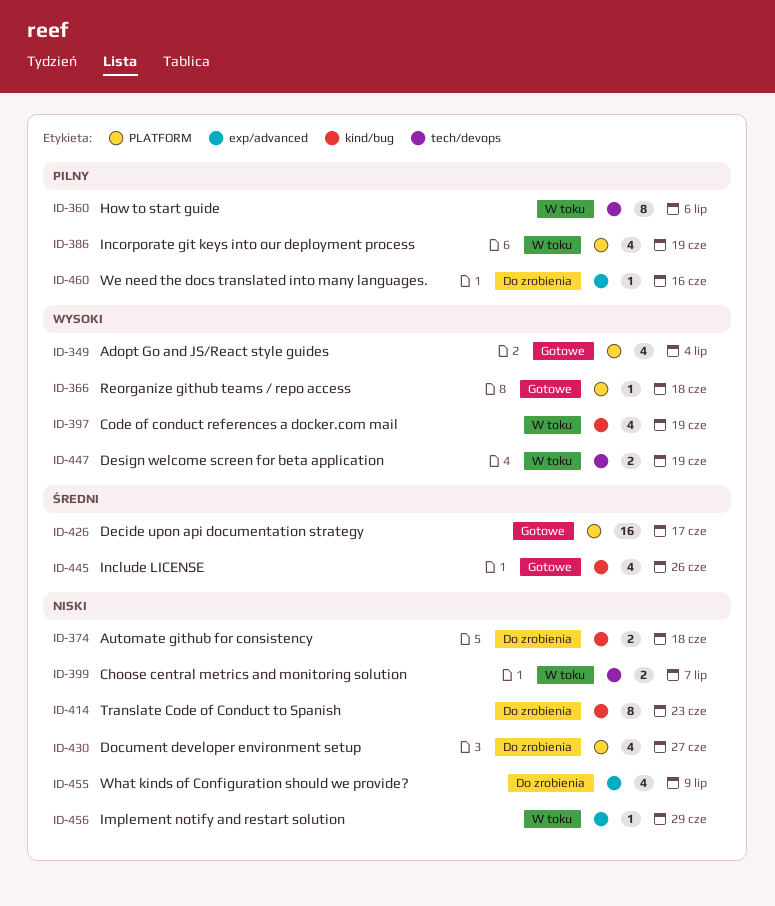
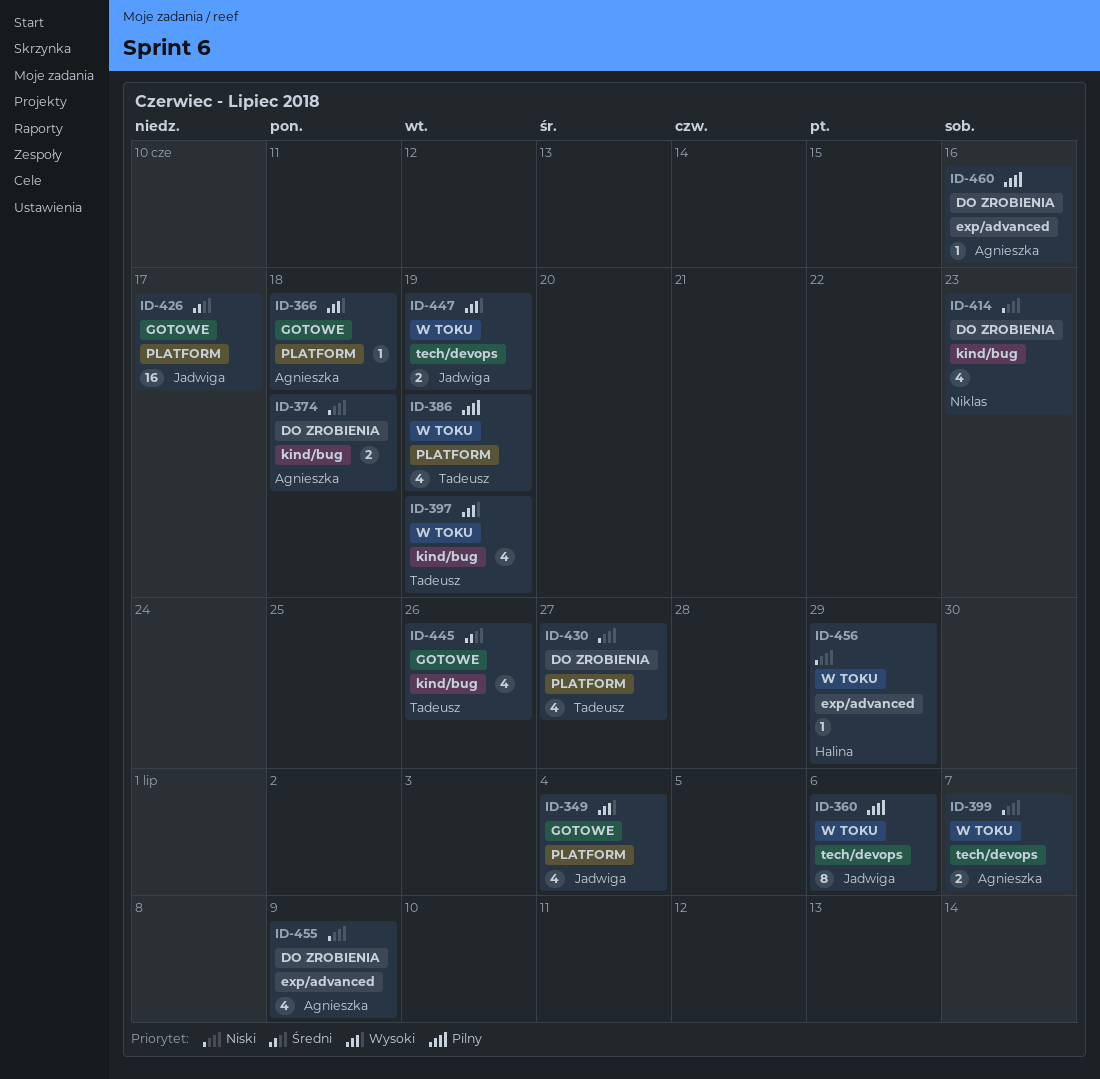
ID-414, estimate: 8 -> 4

